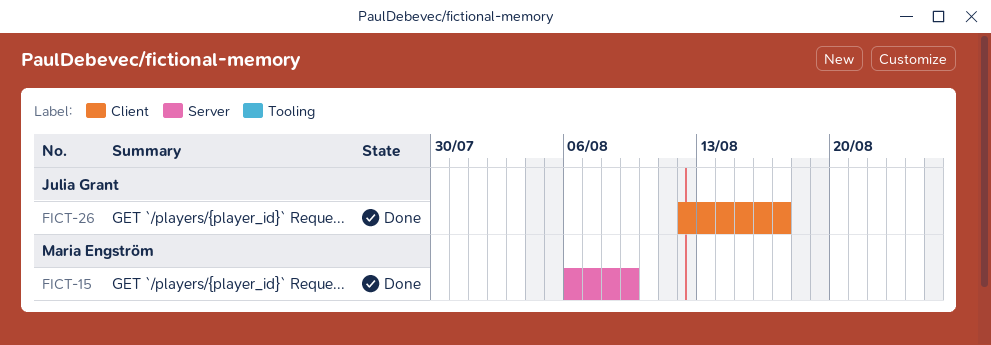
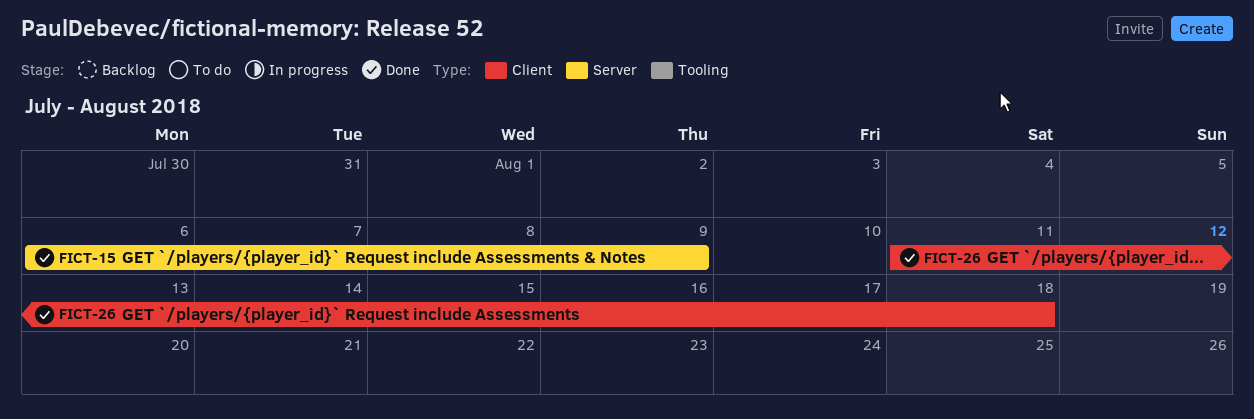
FICT-26, start: Aug 12 -> Aug 11
FICT-26, due: Aug 17 -> Aug 18

